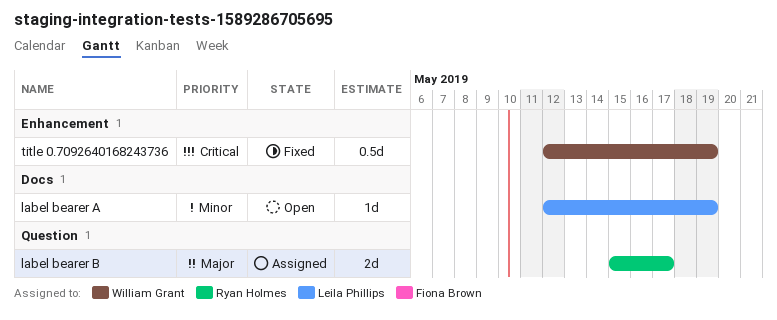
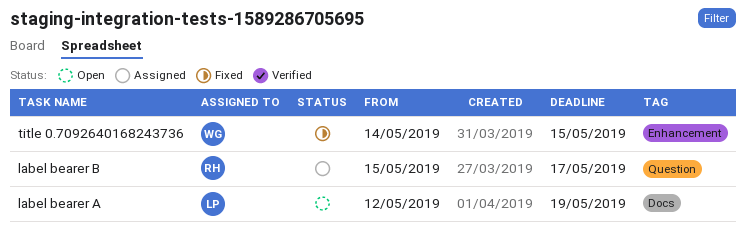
title 0.7092640168243736, start: May 12 -> May 14
title 0.7092640168243736, due: May 19 -> May 15

